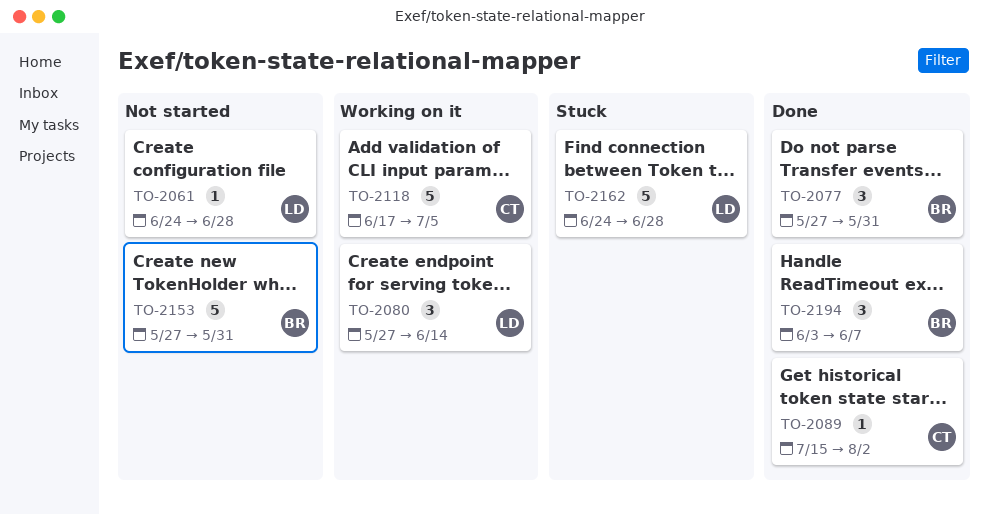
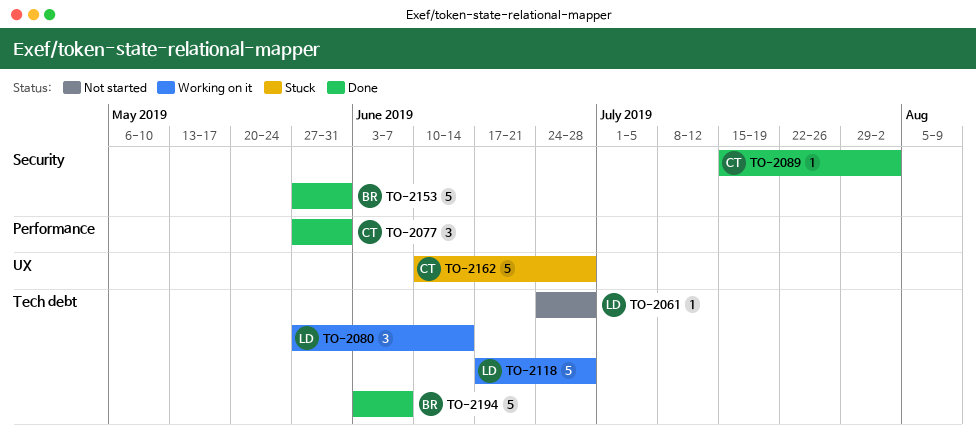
TO-2077, owner: BR -> CT
TO-2118, owner: CT -> LD
TO-2118, due: Jul 5 -> Jun 28
TO-2153, status: Not started -> Done
TO-2162, owner: LD -> CT
TO-2162, start: Jun 24 -> Jun 10
TO-2194, estimate: 3 -> 5

